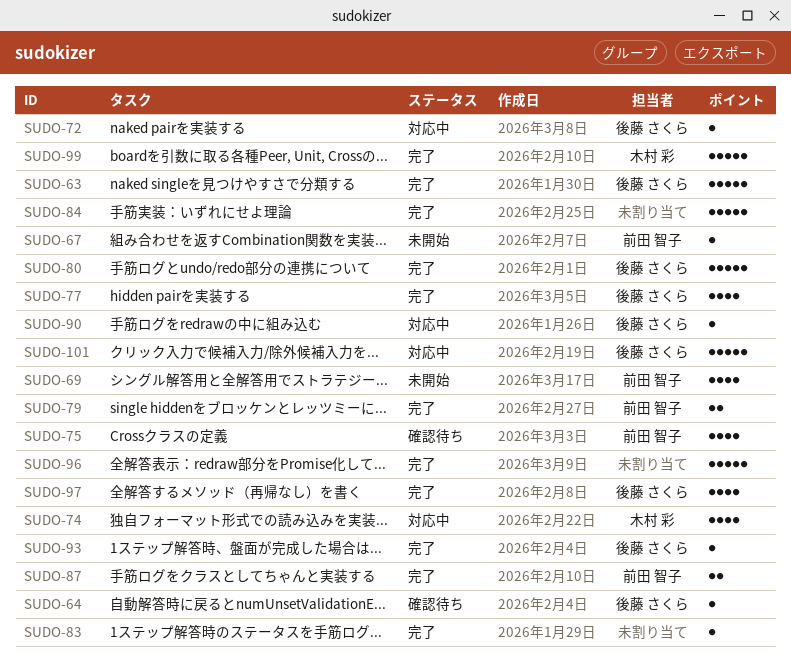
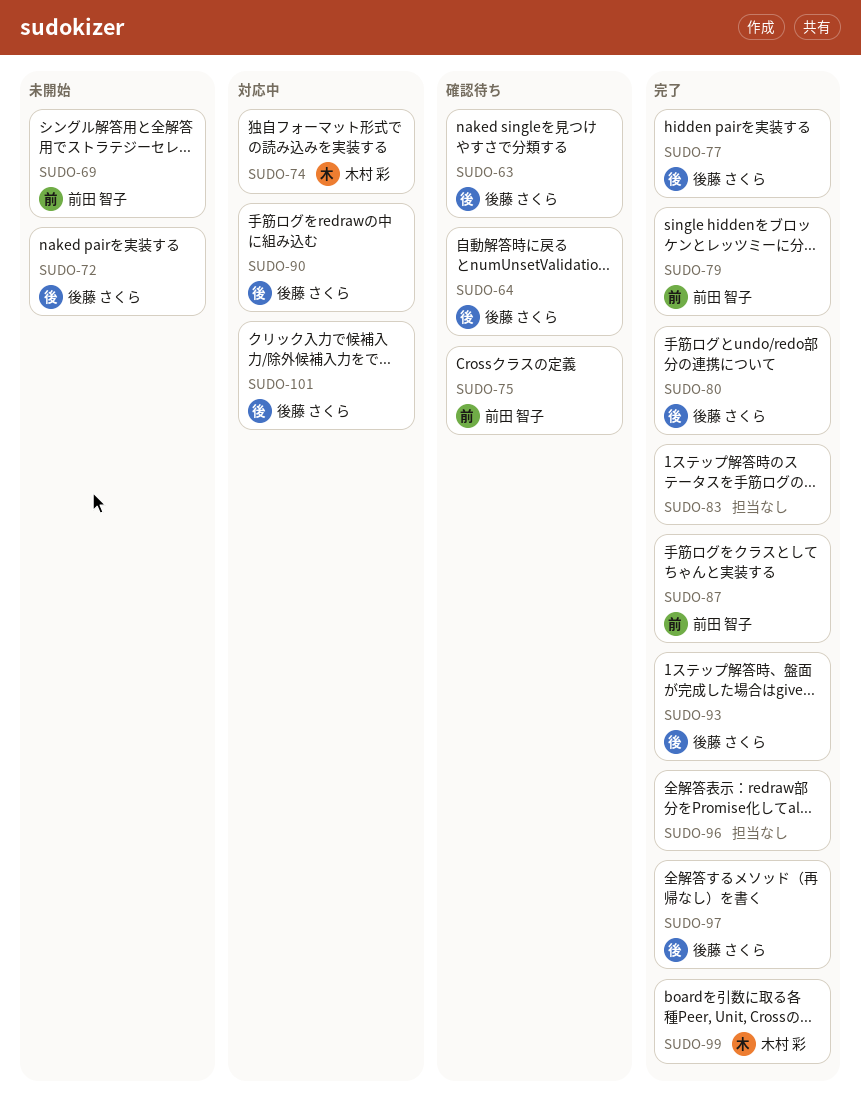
SUDO-63, status: 完了 -> 確認待ち
SUDO-67: present -> none
SUDO-72, status: 対応中 -> 未開始
SUDO-84: present -> none

